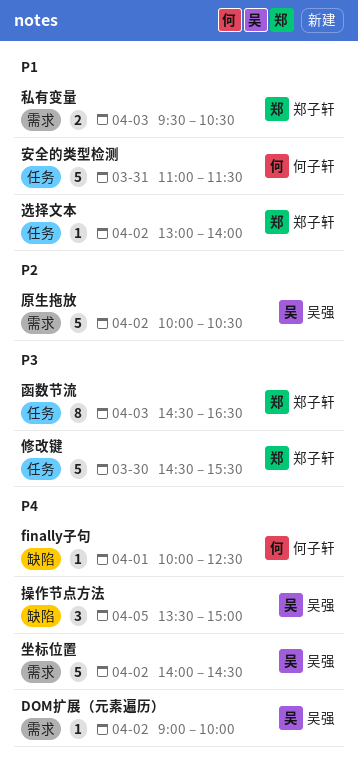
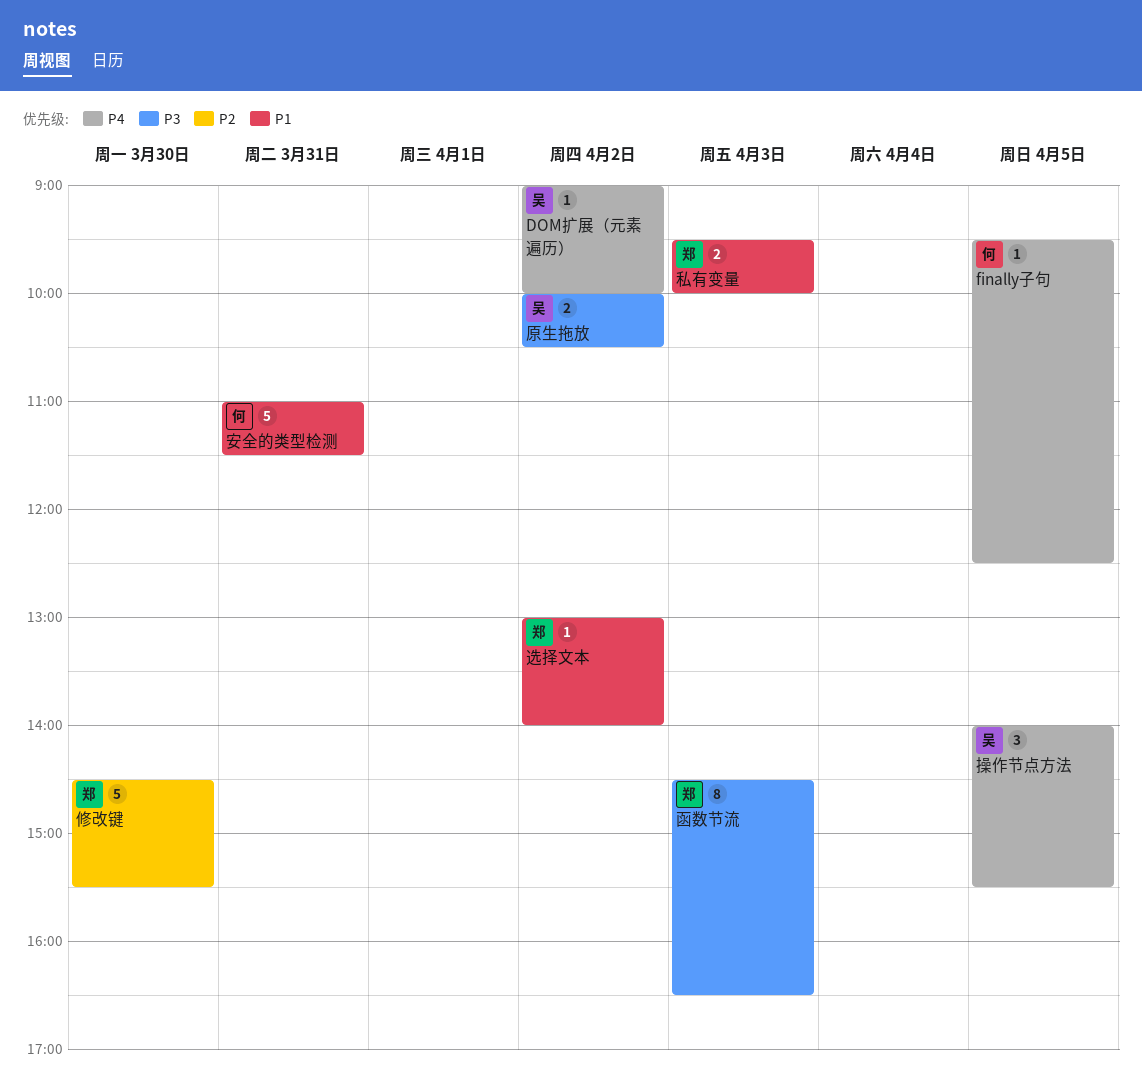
finally子句, day: Apr 1 -> Apr 5
finally子句, begins: 10:00 -> 09:30
修改键, priority: P3 -> P2
原生拖放, priority: P2 -> P3
原生拖放, estimate: 5 -> 2
坐标位置: present -> none
操作节点方法, begins: 13:30 -> 14:00
操作节点方法, ends: 15:00 -> 15:30
私有变量, ends: 10:30 -> 10:00

